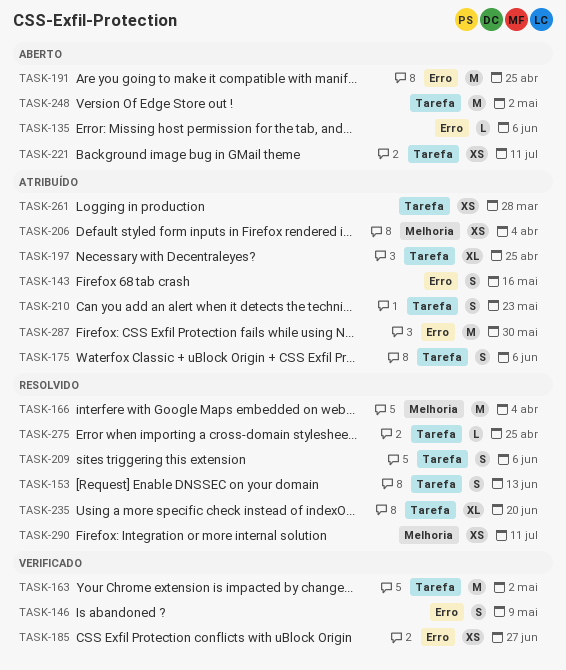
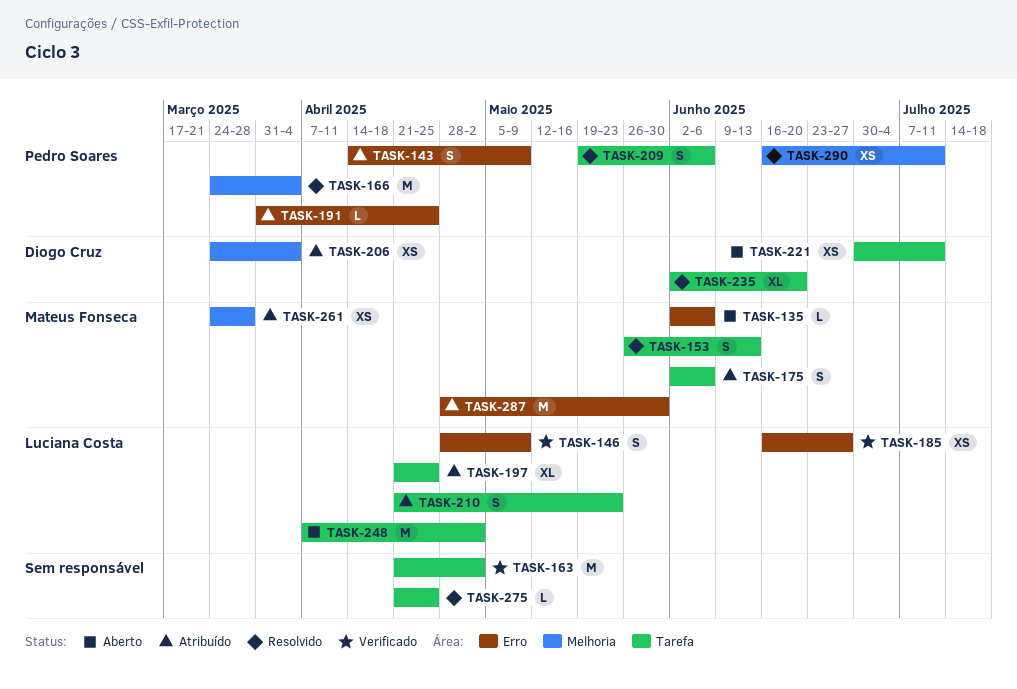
TASK-143, due: May 16 -> May 9
TASK-191, status: Aberto -> Atribuído
TASK-191, estimate: M -> L
TASK-261, label: Tarefa -> Melhoria

